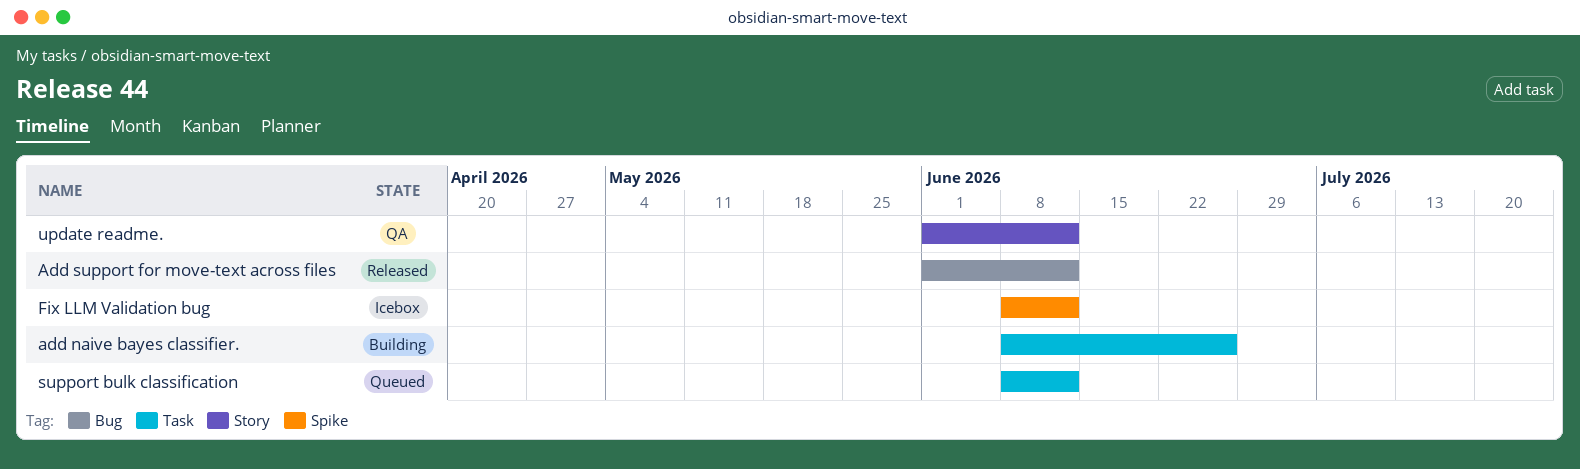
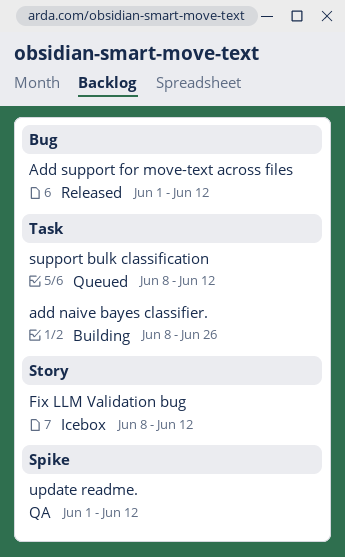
Fix LLM Validation bug, label: Spike -> Story
update readme., label: Story -> Spike

